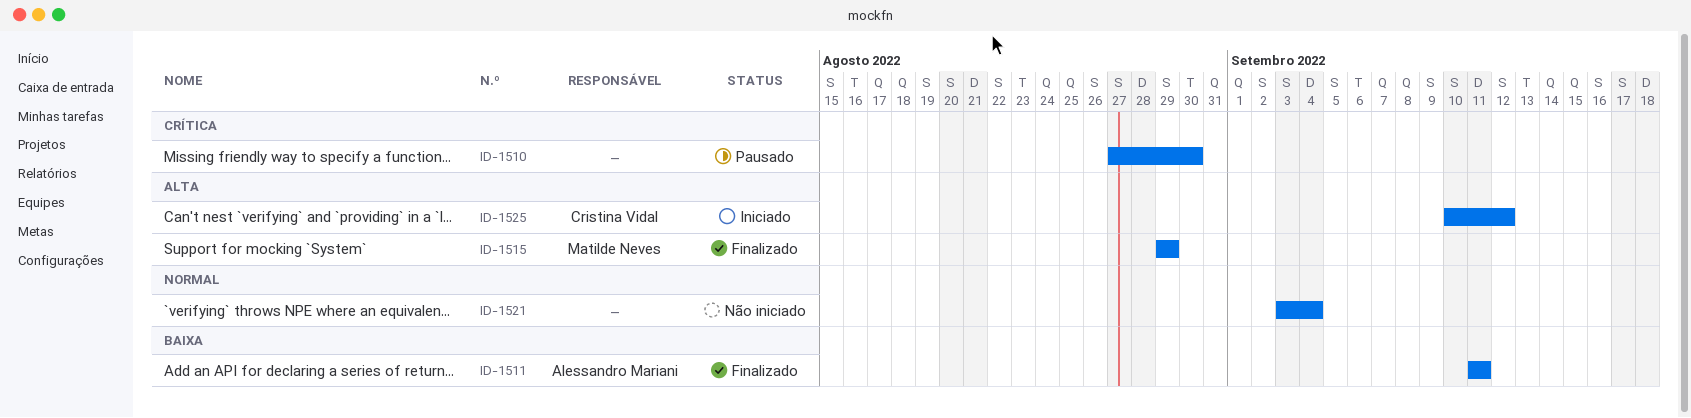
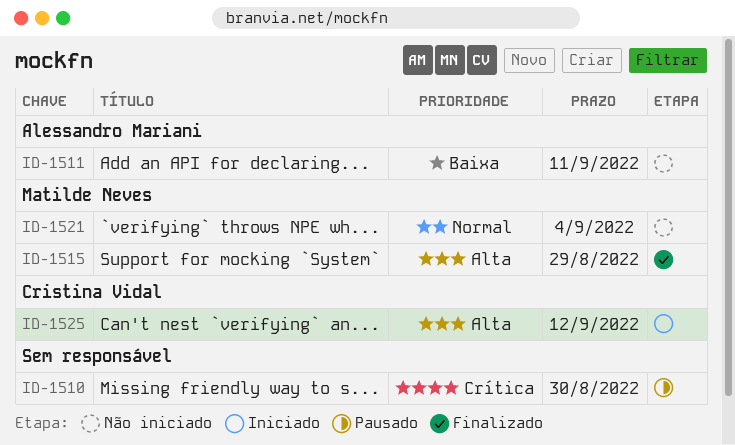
ID-1511, status: Finalizado -> Não iniciado
ID-1521, owner: none -> Matilde Neves

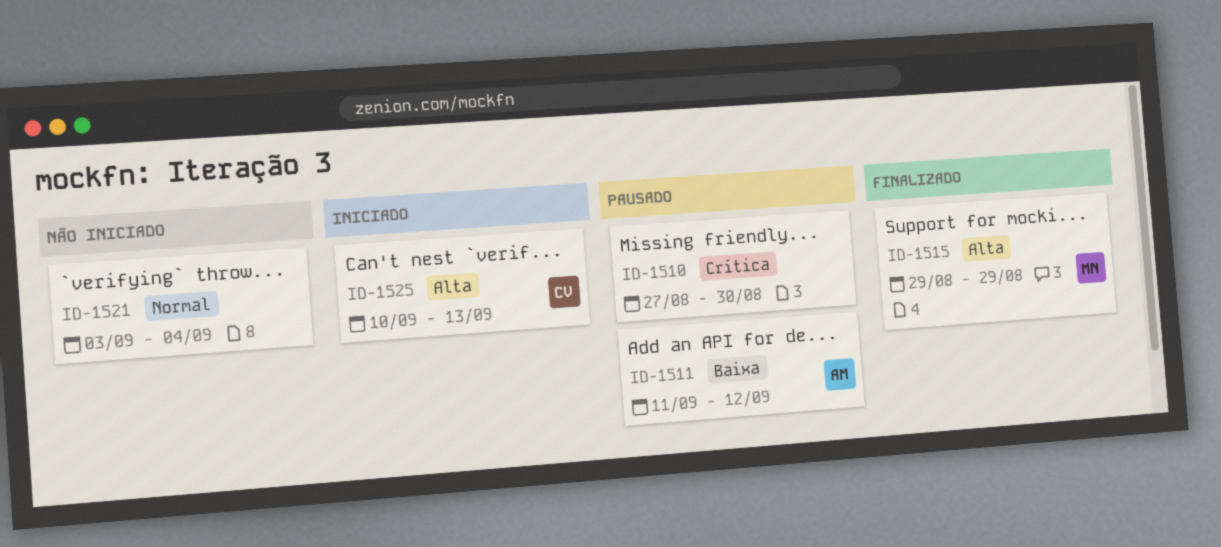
ID-1511, status: Não iniciado -> Pausado
ID-1511, due: Sep 11 -> Sep 12
ID-1521, owner: Matilde Neves -> none
ID-1525, due: Sep 12 -> Sep 13

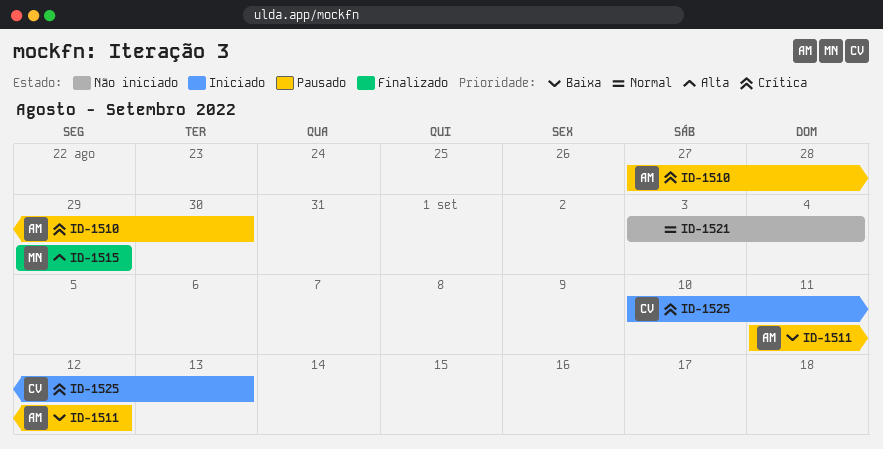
ID-1510, owner: none -> AM
ID-1525, priority: Alta -> Crítica

